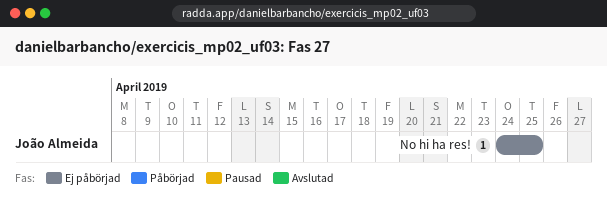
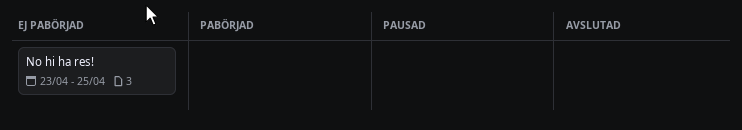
No hi ha res!, start: Apr 24 -> Apr 23

